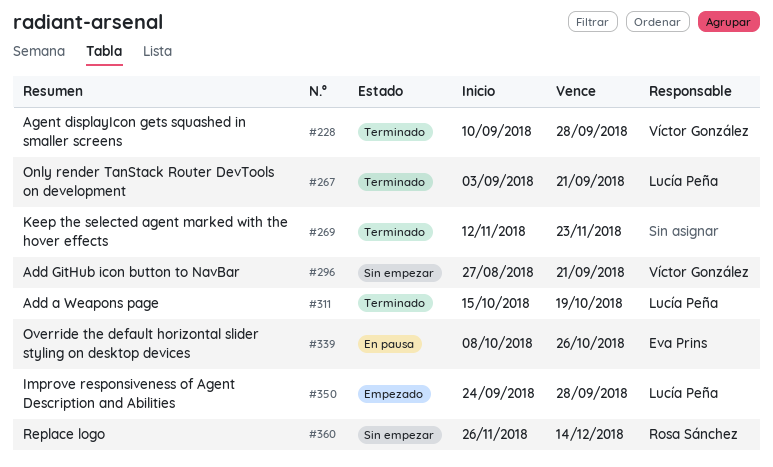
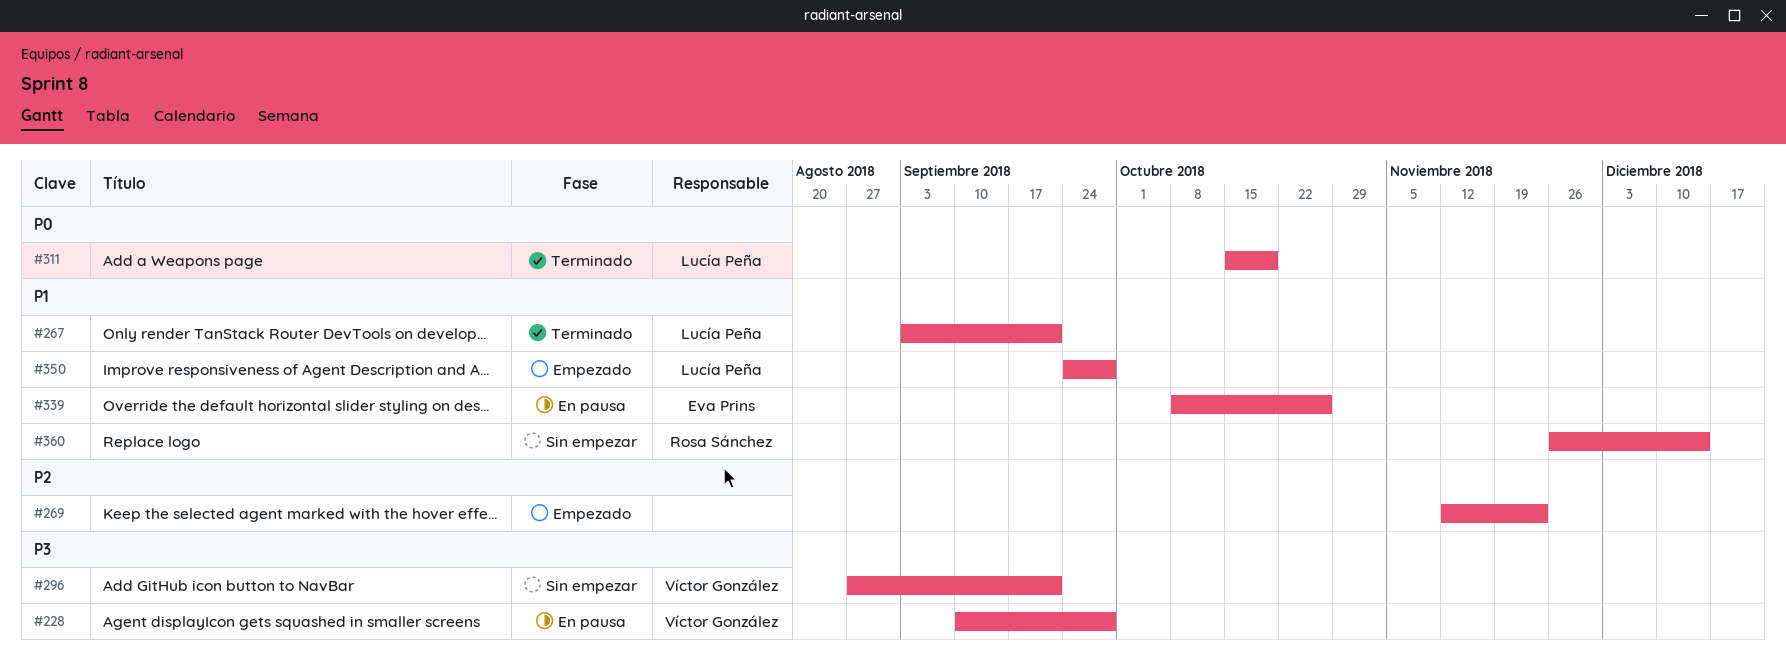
#228, status: Terminado -> En pausa
#269, status: Terminado -> Empezado

